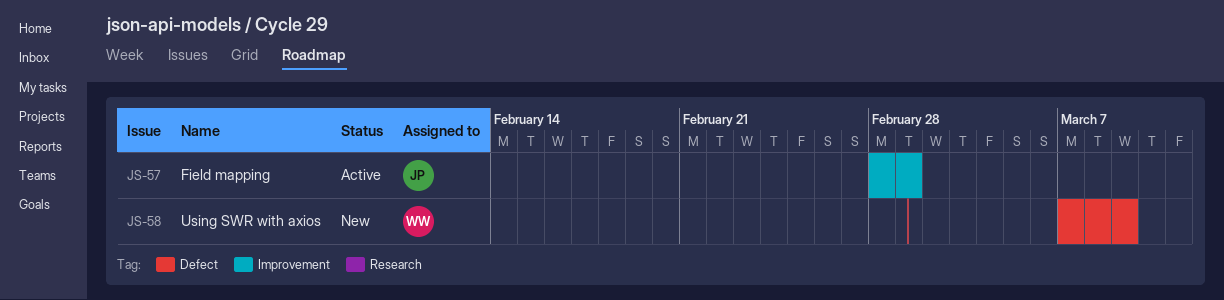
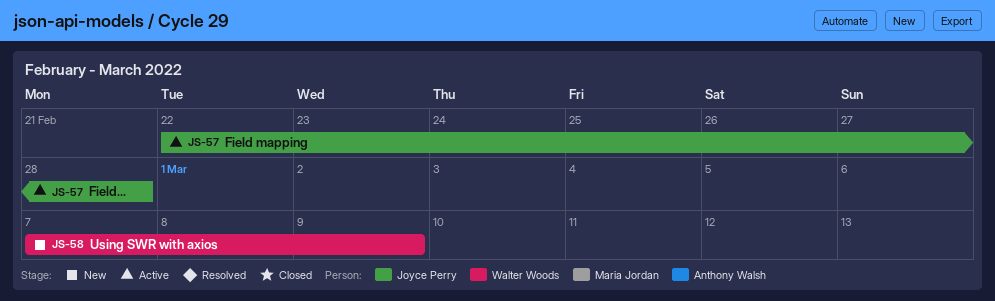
JS-57, start: Feb 28 -> Feb 22
JS-57, due: Mar 1 -> Feb 28

